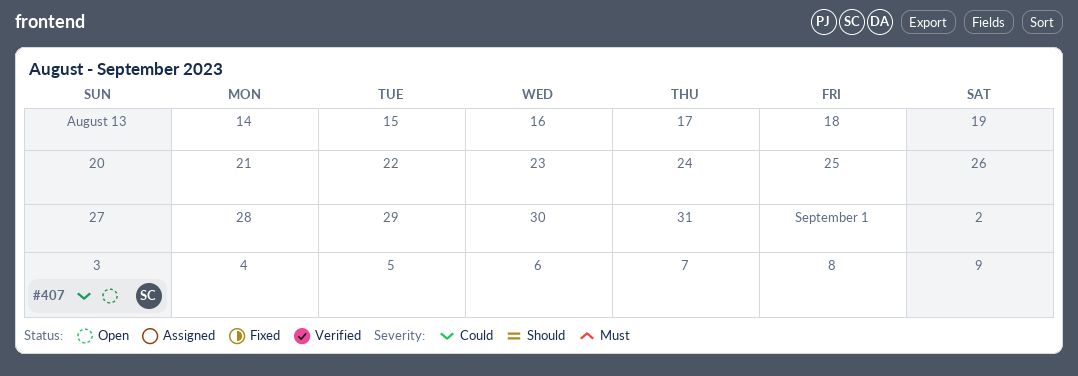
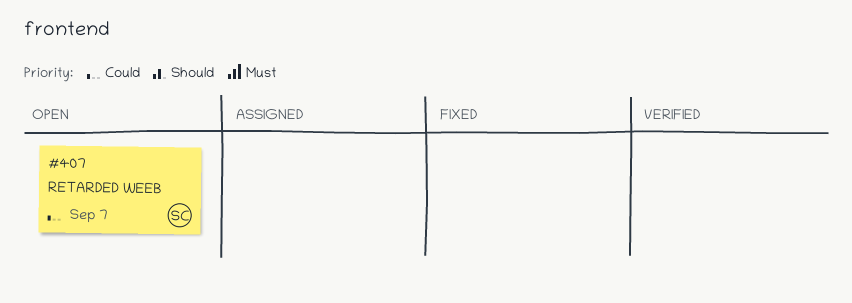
#407, due: Sep 3 -> Sep 7

